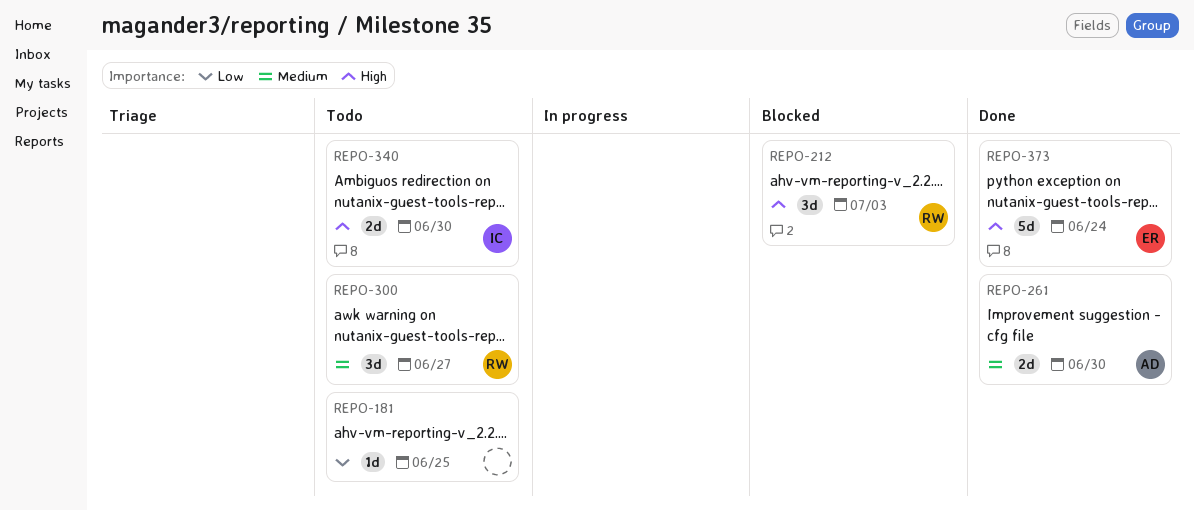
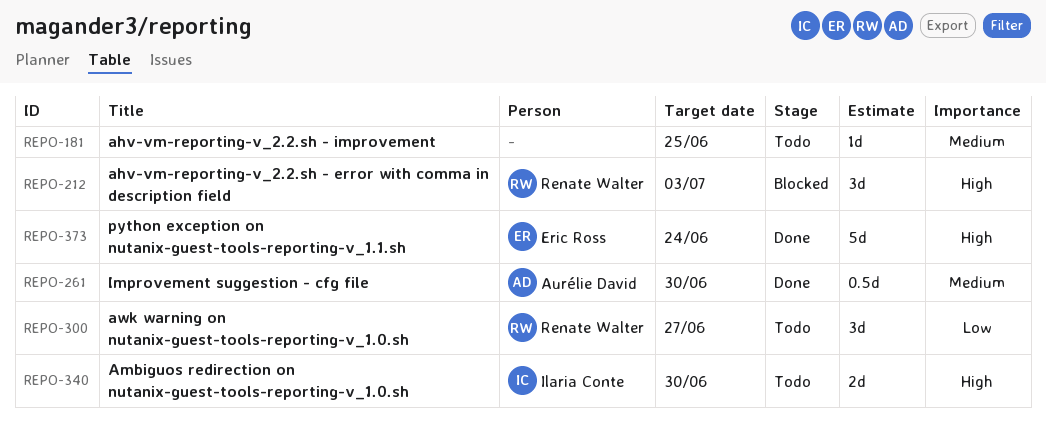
REPO-181, priority: Low -> Medium
REPO-261, estimate: 2d -> 0.5d
REPO-300, priority: Medium -> Low

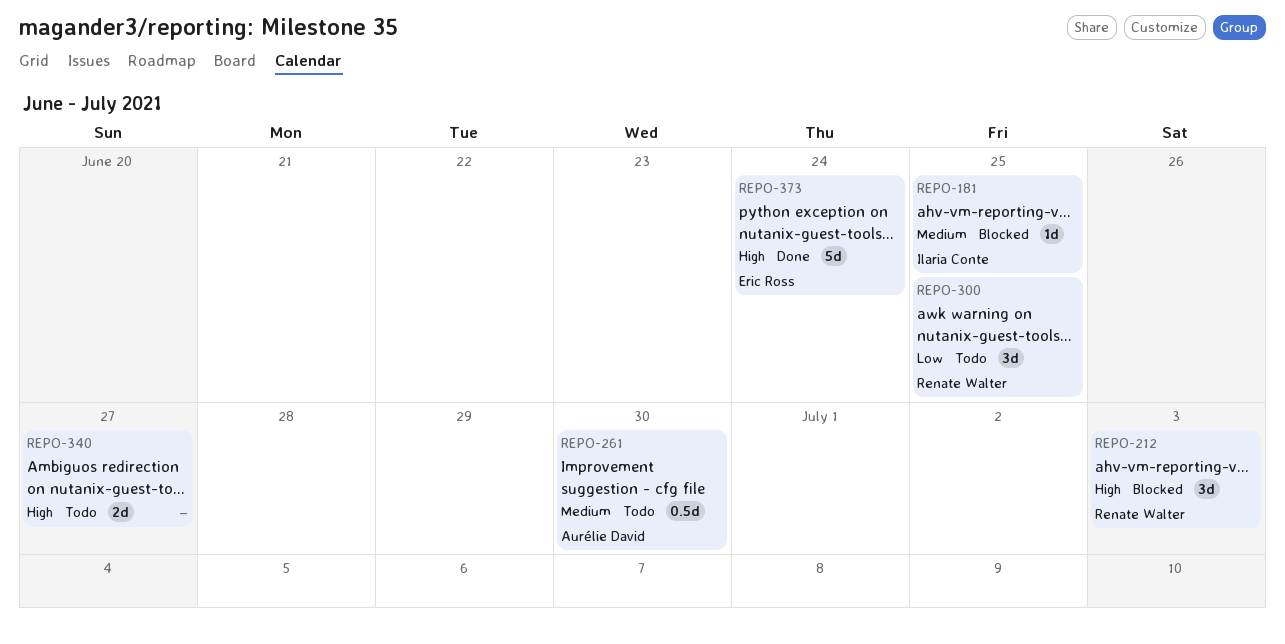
REPO-181, status: Todo -> Blocked
REPO-181, owner: none -> Ilaria Conte
REPO-261, status: Done -> Todo
REPO-300, due: Jun 27 -> Jun 25
REPO-340, owner: Ilaria Conte -> none
REPO-340, due: Jun 30 -> Jun 27

